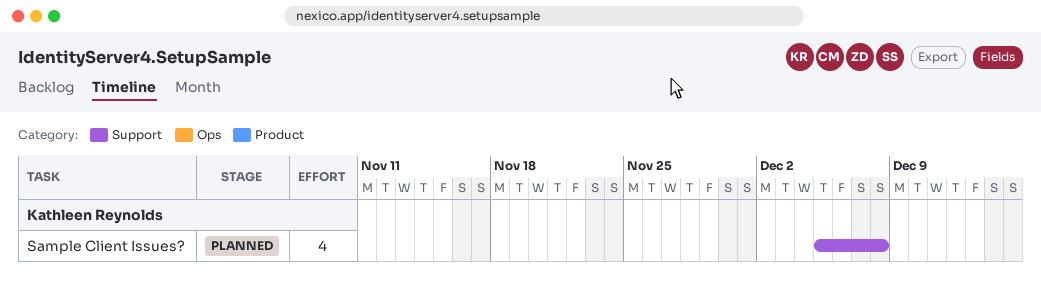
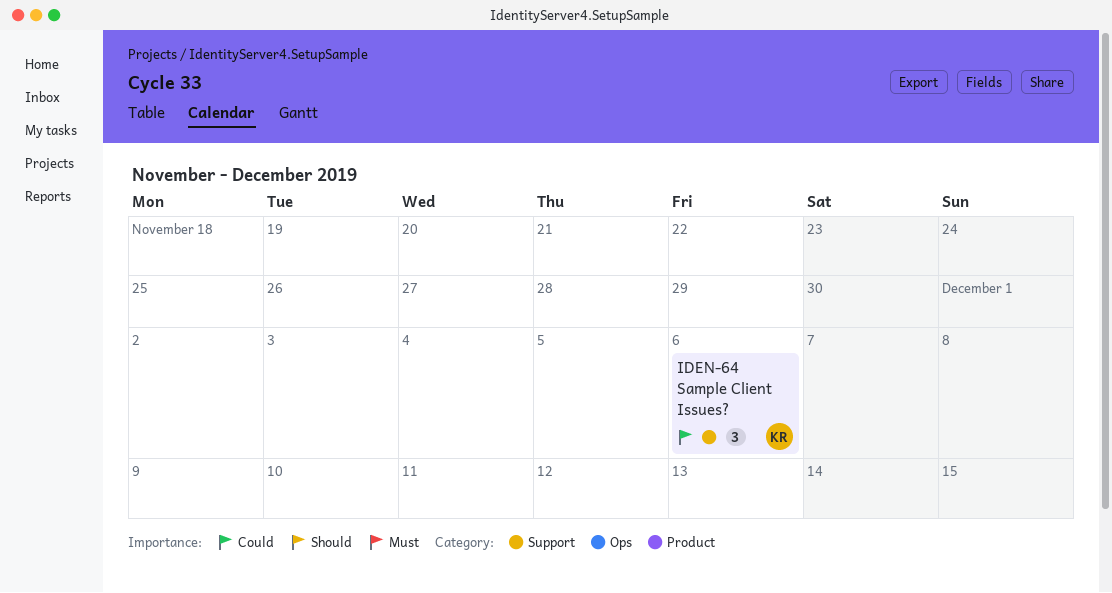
Sample Client Issues?, estimate: 4 -> 3
Sample Client Issues?, due: Dec 8 -> Dec 6

